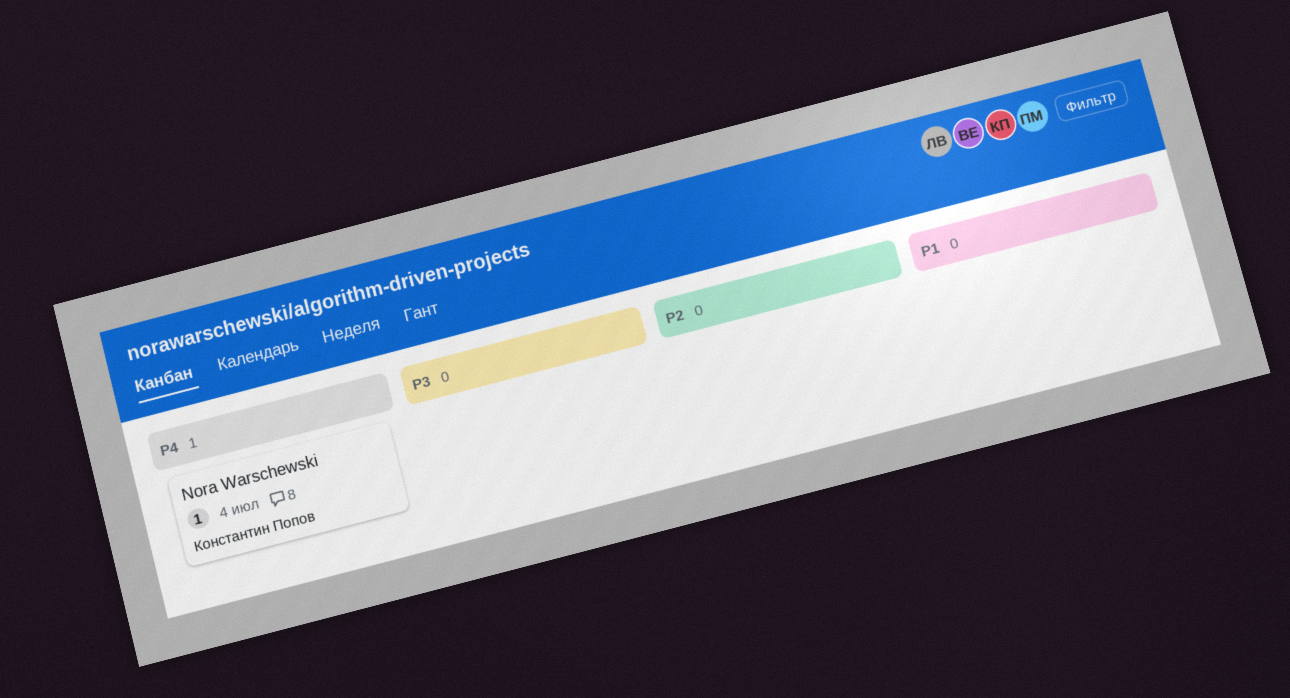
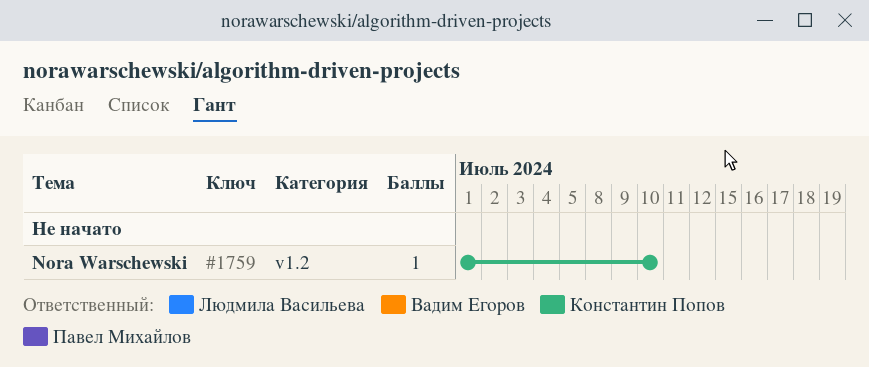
Nora Warschewski, due: Jul 4 -> Jul 10

